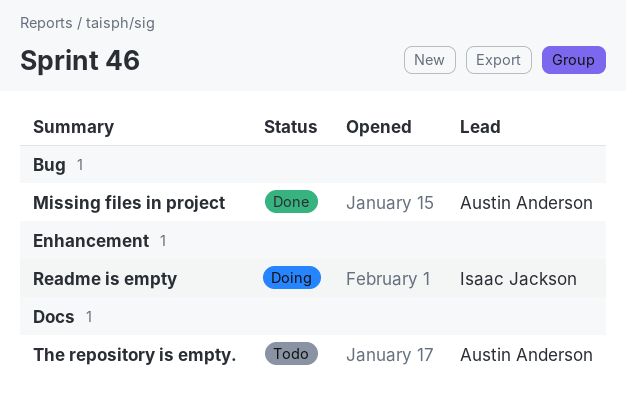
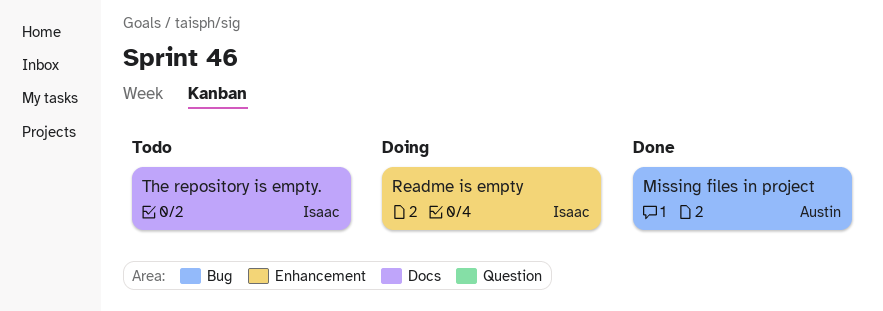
The repository is empty., owner: Austin Anderson -> Isaac Jackson

